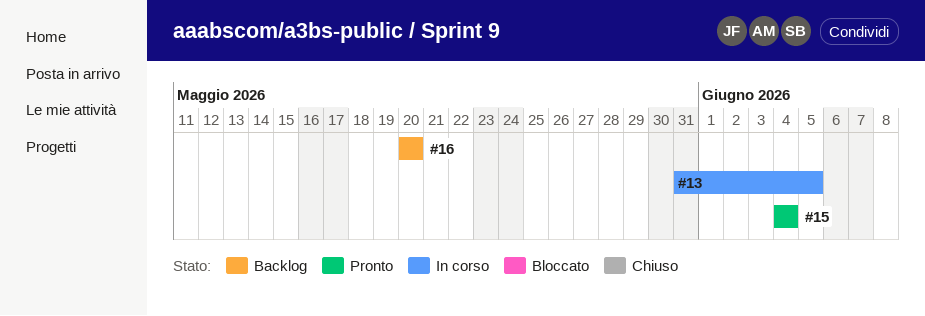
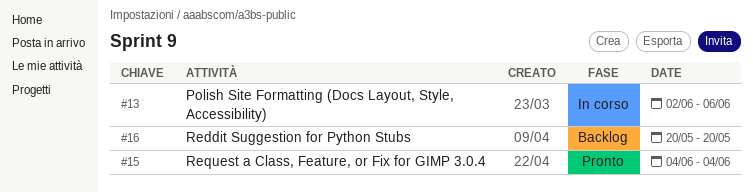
#13, start: May 31 -> Jun 2
#13, due: Jun 5 -> Jun 6

